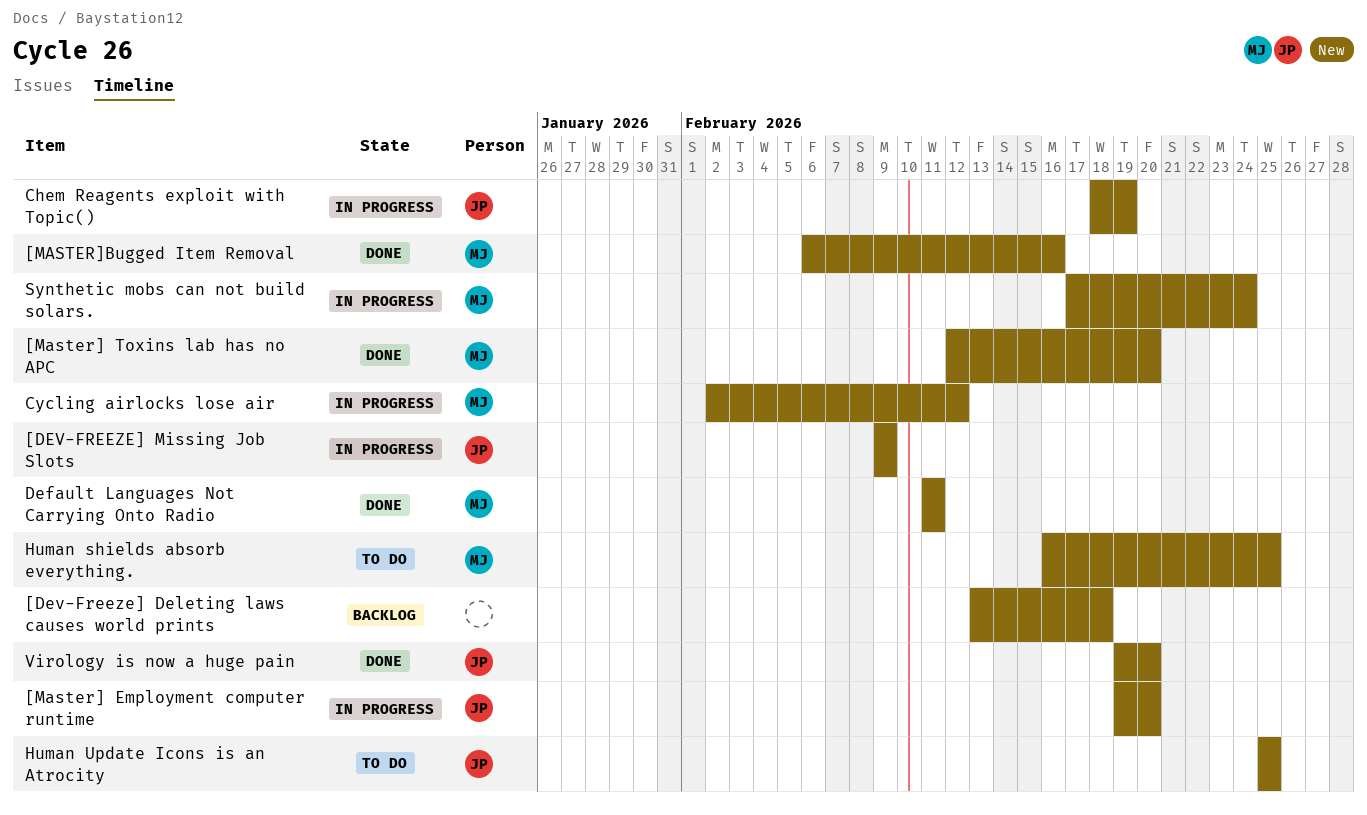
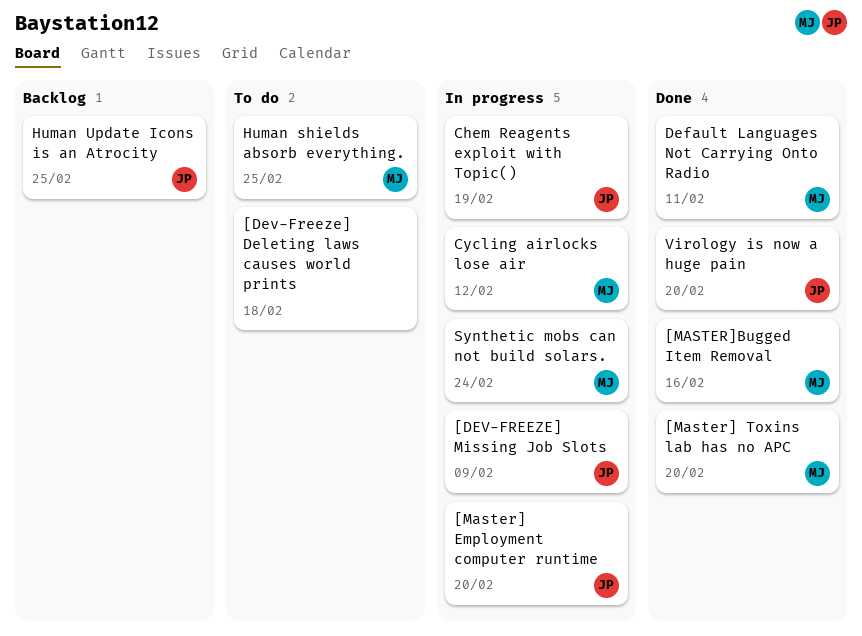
[Dev-Freeze] Deleting laws causes world prints, status: Backlog -> To do
Human Update Icons is an Atrocity, status: To do -> Backlog

